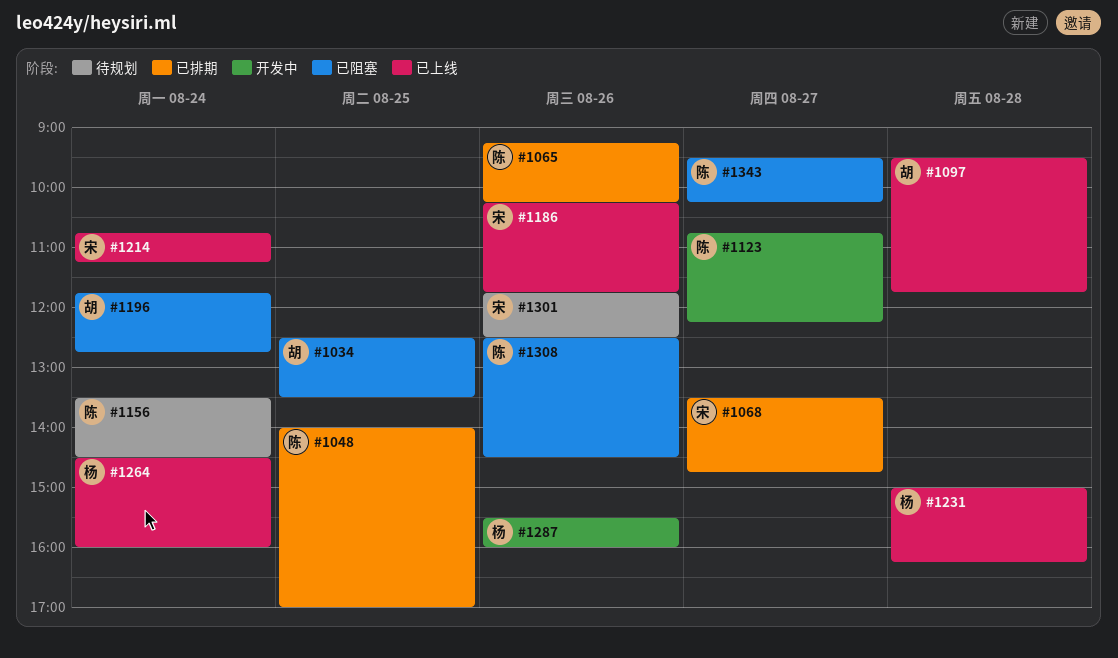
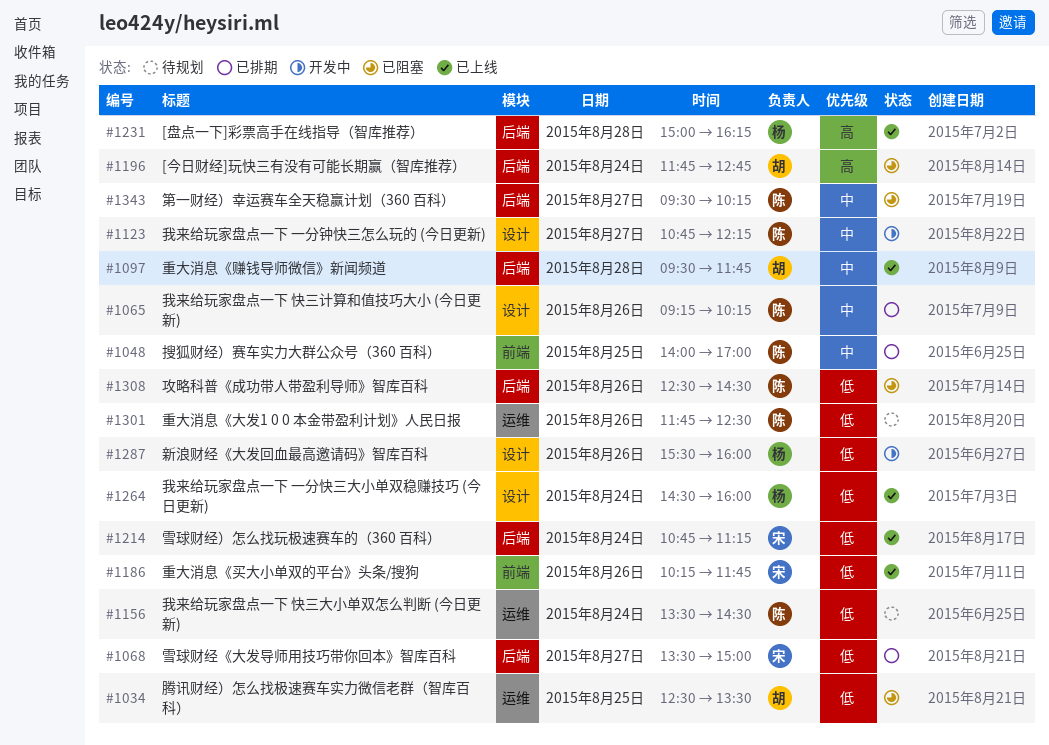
#1068, ends: 14:45 -> 15:00
#1301, owner: 宋 -> 陈

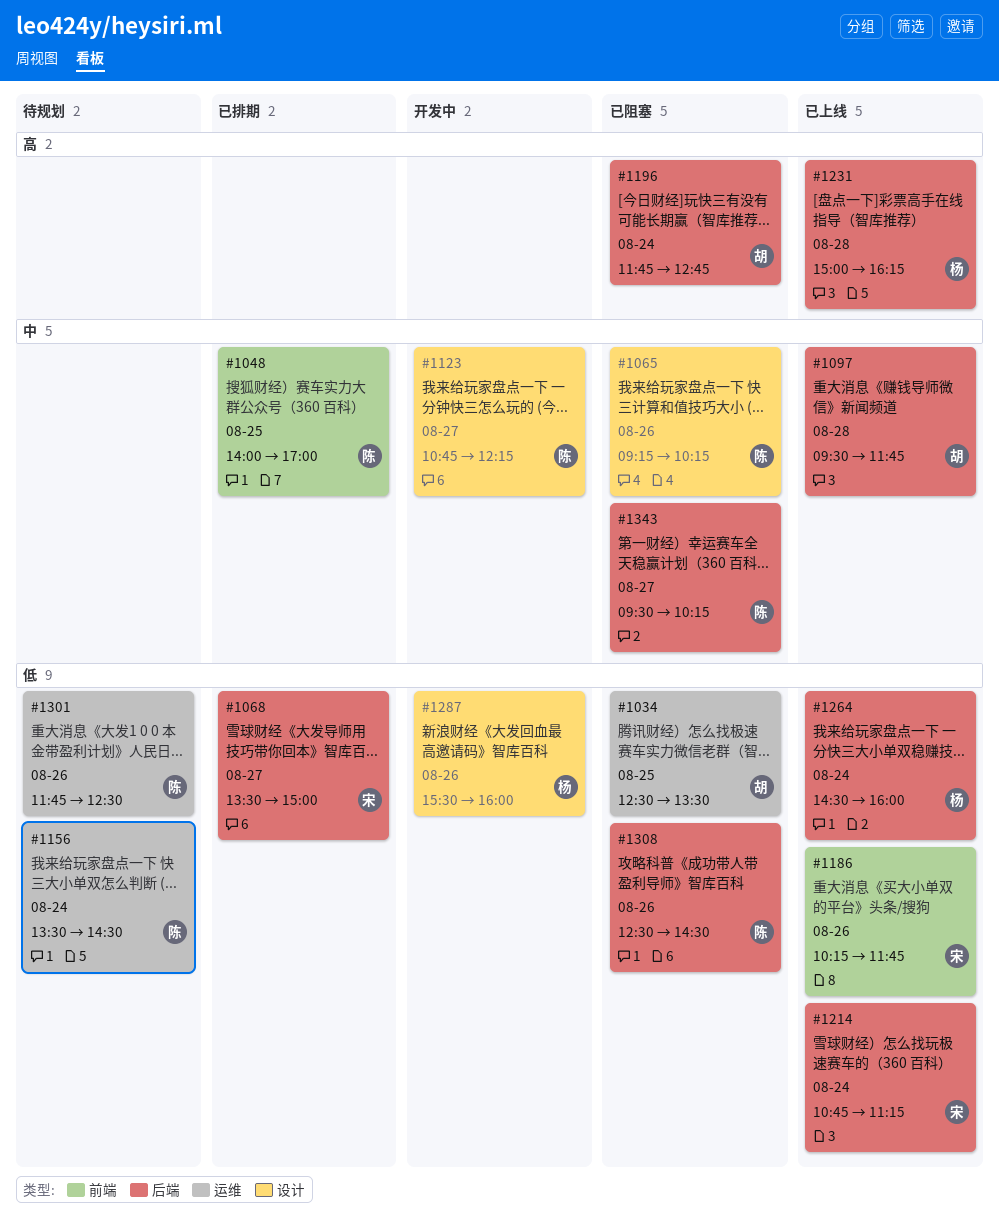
#1065, status: 已排期 -> 已阻塞
#1264, label: 设计 -> 后端

